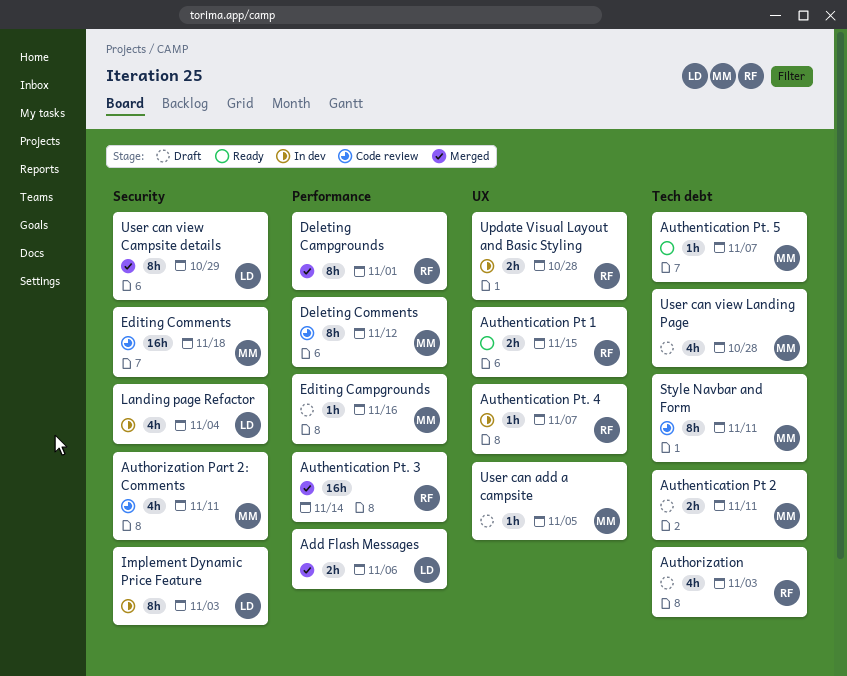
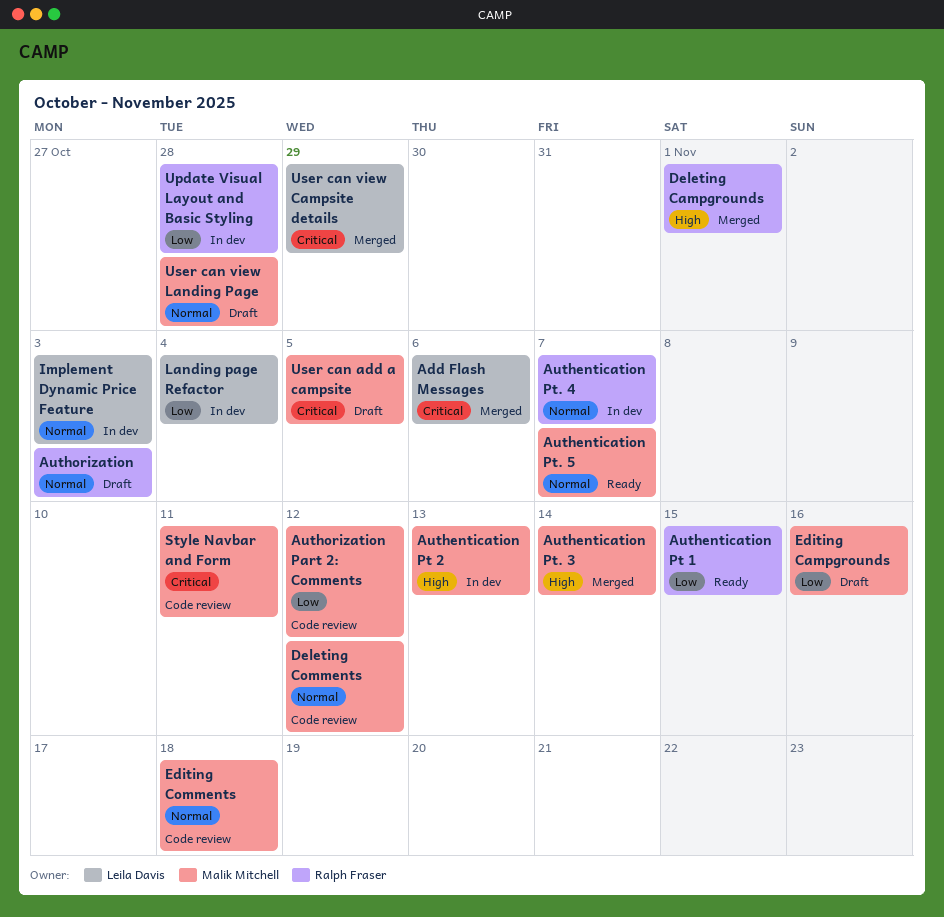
Authentication Pt 2, status: Draft -> In dev
Authentication Pt 2, due: Nov 11 -> Nov 13
Authentication Pt. 3, owner: Ralph Fraser -> Malik Mitchell
Authorization Part 2: Comments, due: Nov 11 -> Nov 12

